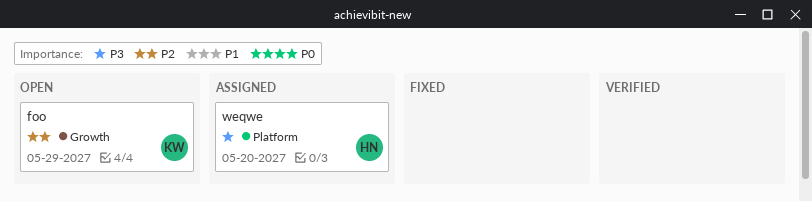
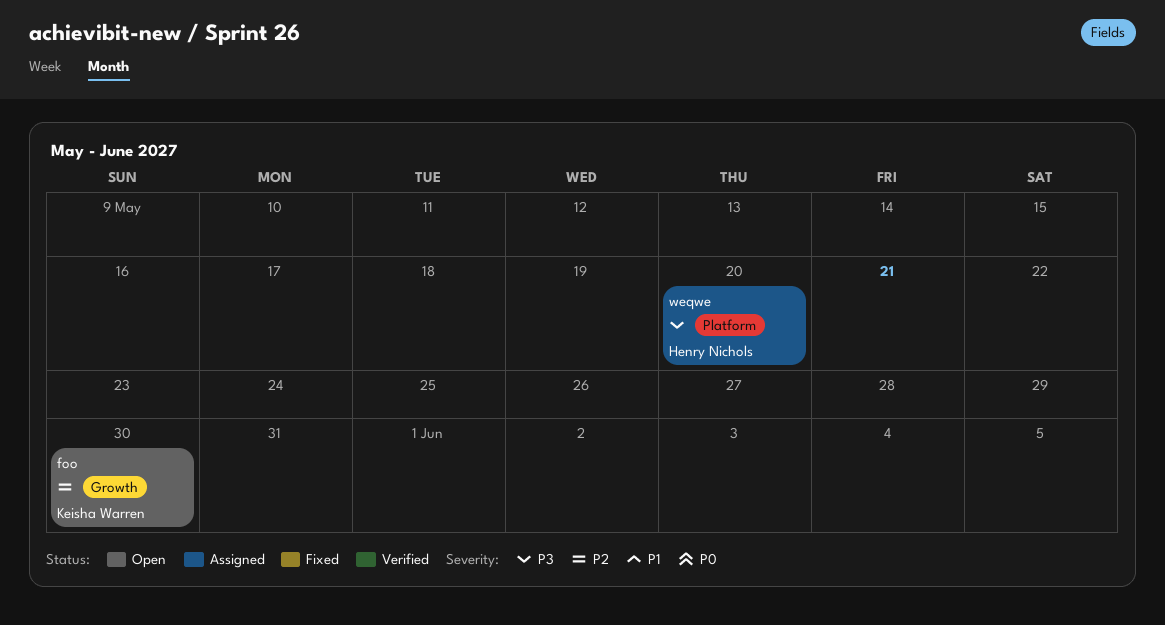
foo, due: May 29 -> May 30

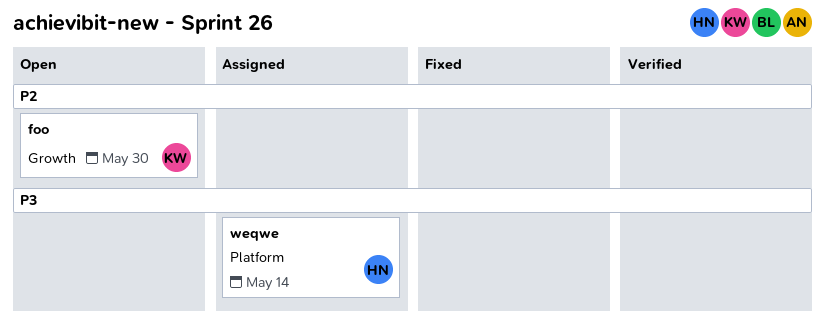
weqwe, due: May 20 -> May 14

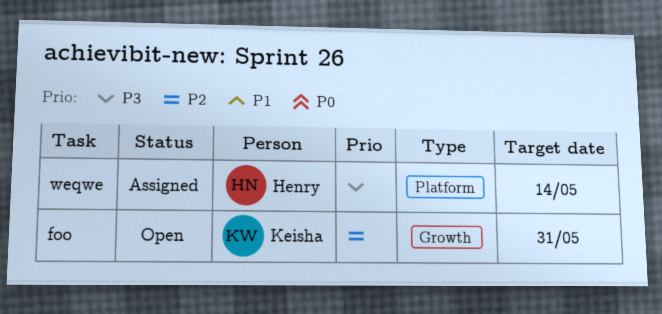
foo, due: May 30 -> May 31

